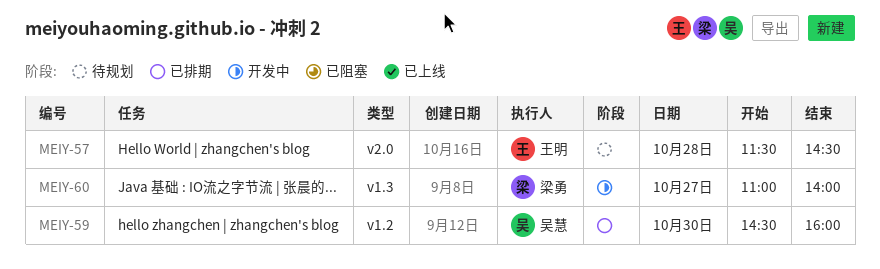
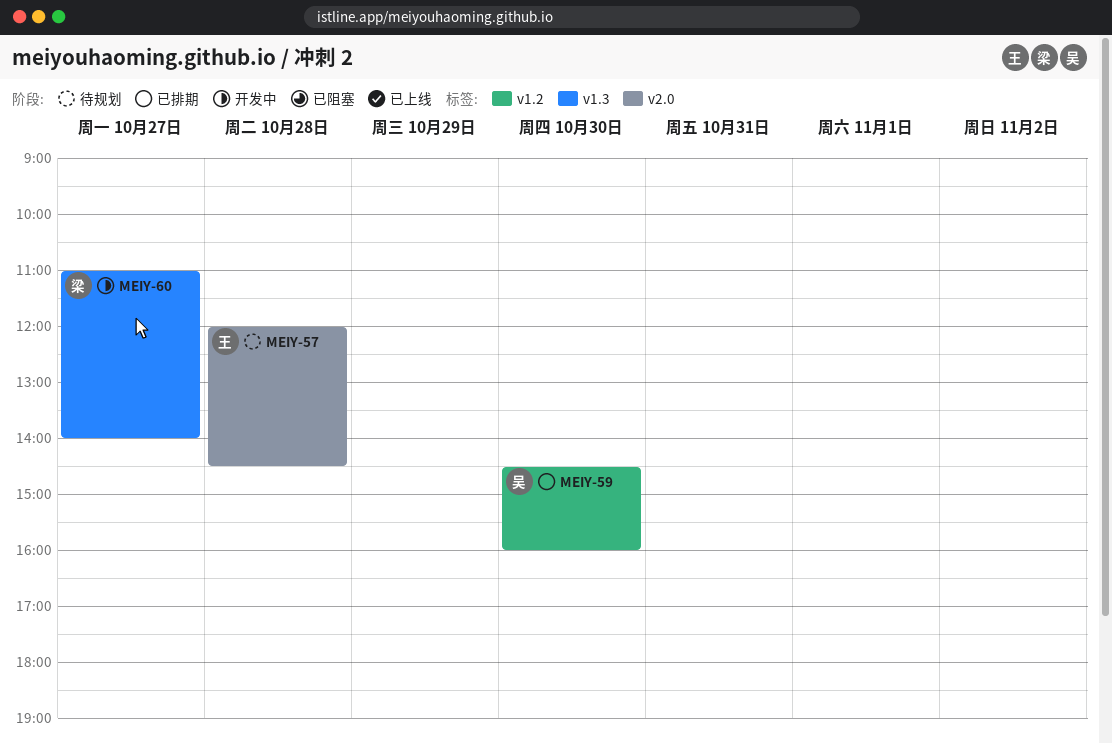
MEIY-57, begins: 11:30 -> 12:00

